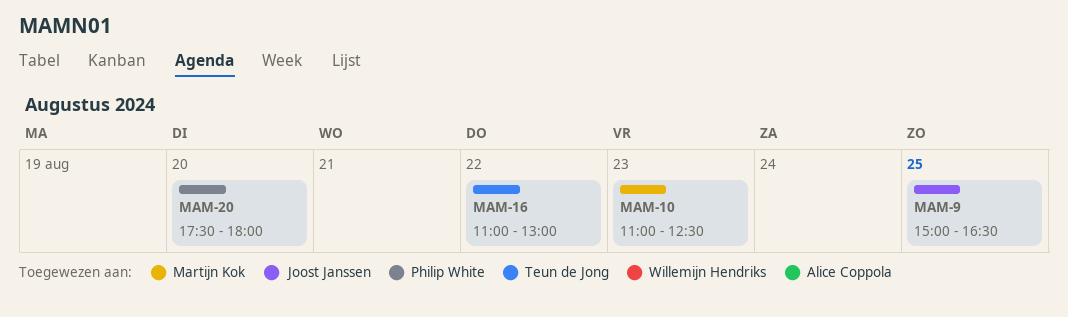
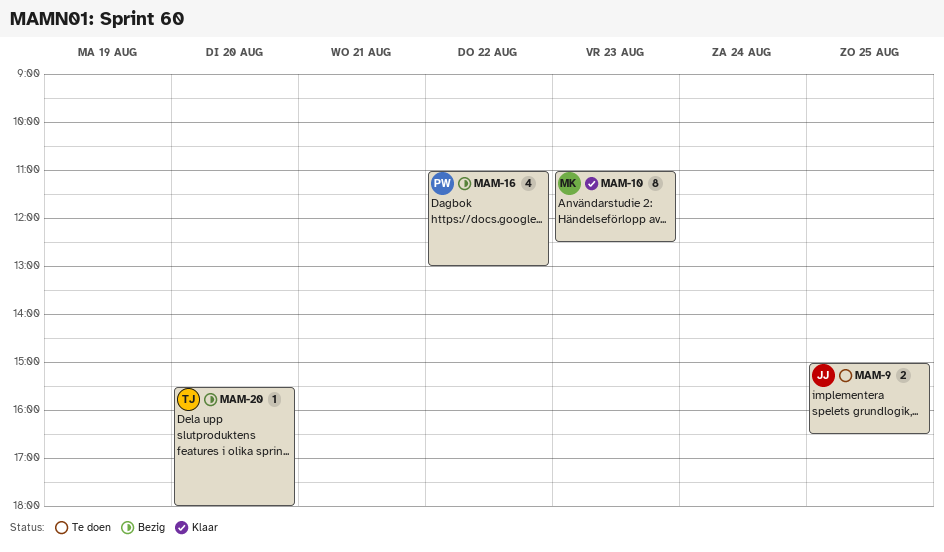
MAM-16, owner: Teun de Jong -> Philip White
MAM-20, owner: Philip White -> Teun de Jong
MAM-20, begins: 17:30 -> 15:30

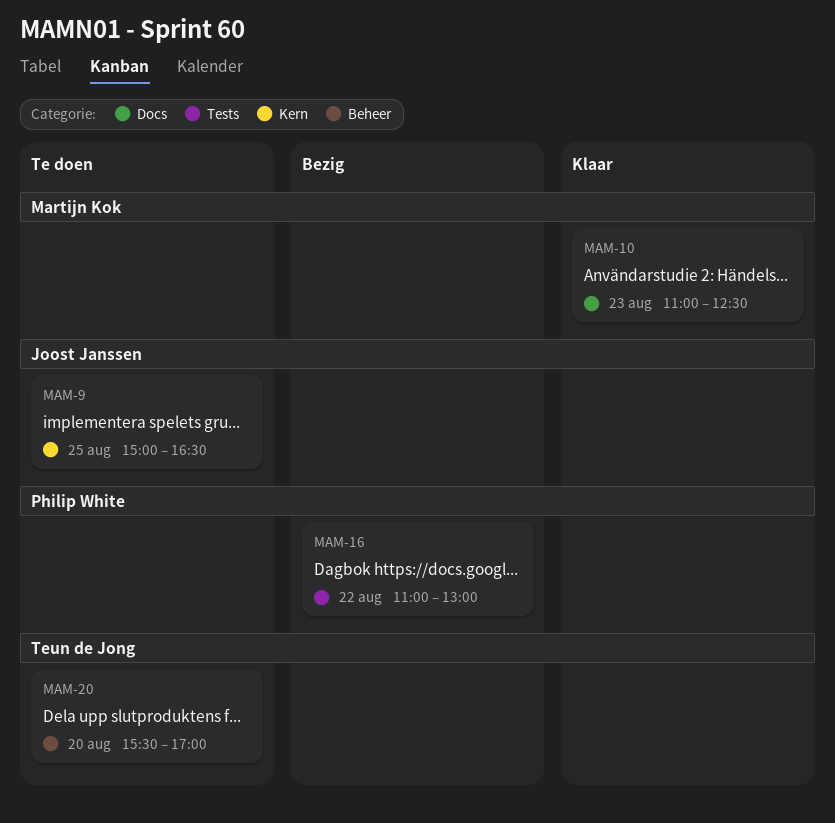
MAM-20, status: Bezig -> Te doen
MAM-20, ends: 18:00 -> 17:00

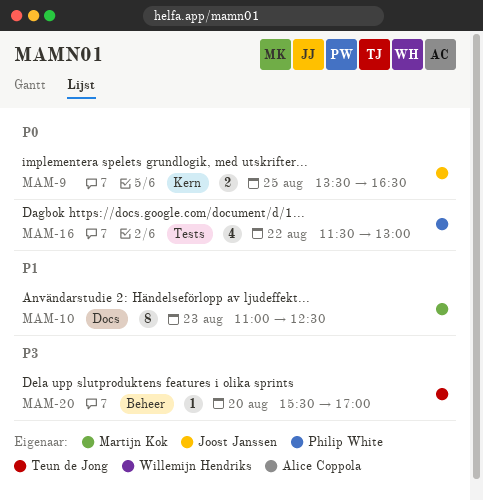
MAM-9, begins: 15:00 -> 13:30
MAM-16, begins: 11:00 -> 11:30

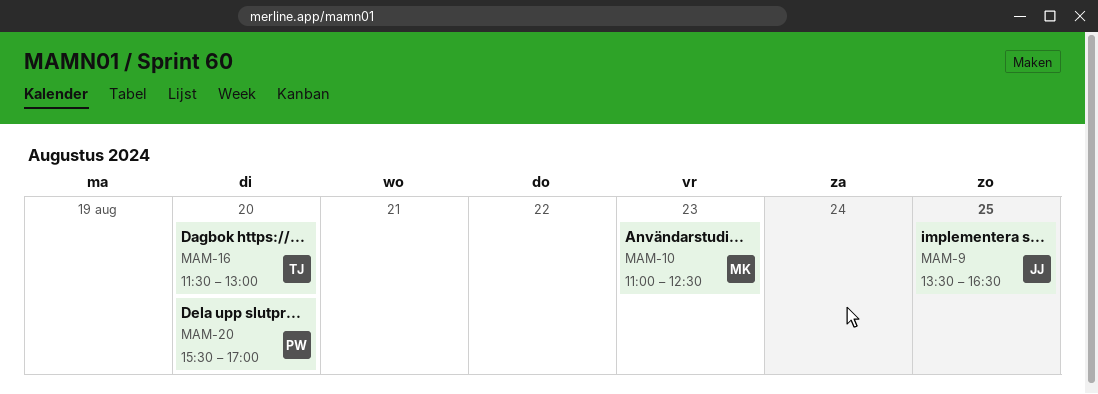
MAM-16, owner: Philip White -> Teun de Jong
MAM-16, day: Aug 22 -> Aug 20
MAM-20, owner: Teun de Jong -> Philip White

